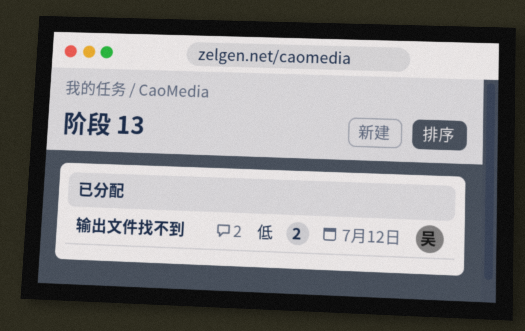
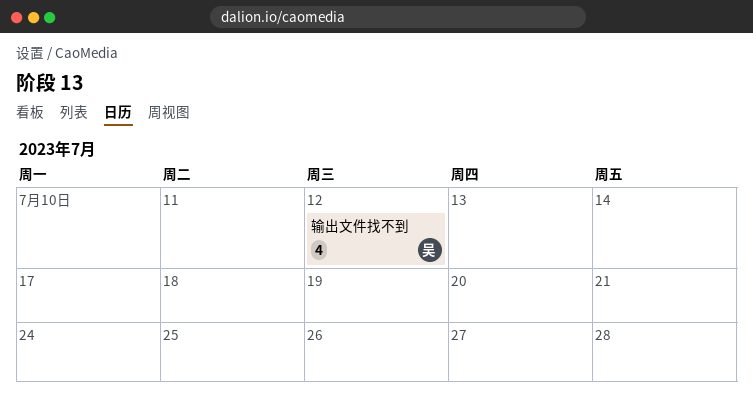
输出文件找不到, estimate: 2 -> 4

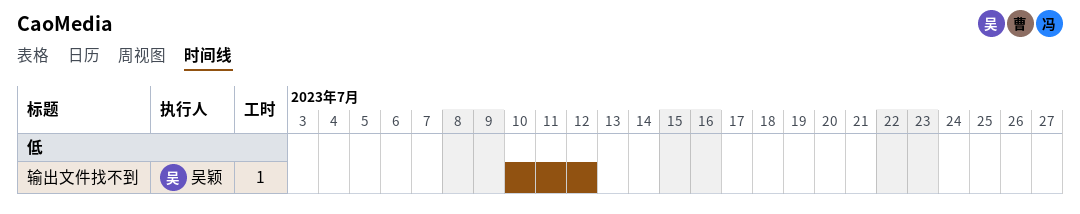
输出文件找不到, estimate: 4 -> 1

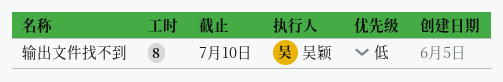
输出文件找不到, estimate: 1 -> 8
输出文件找不到, due: Jul 12 -> Jul 10

